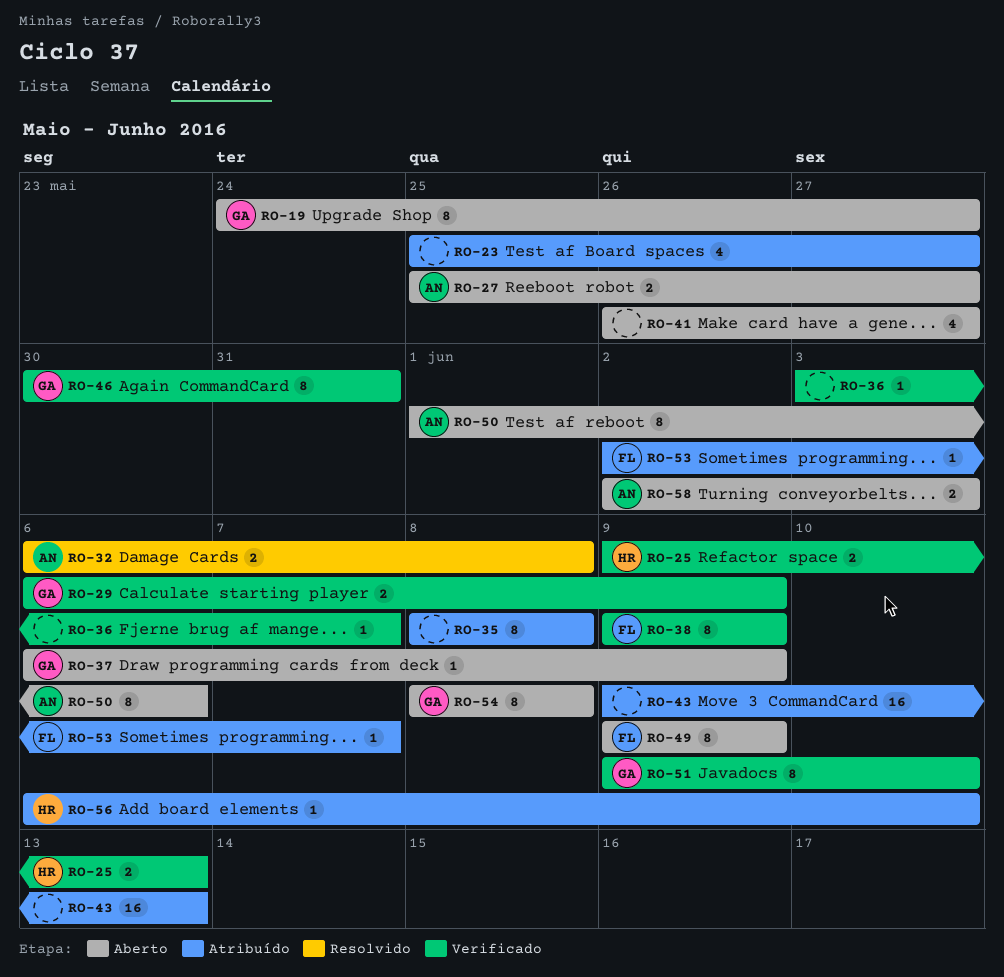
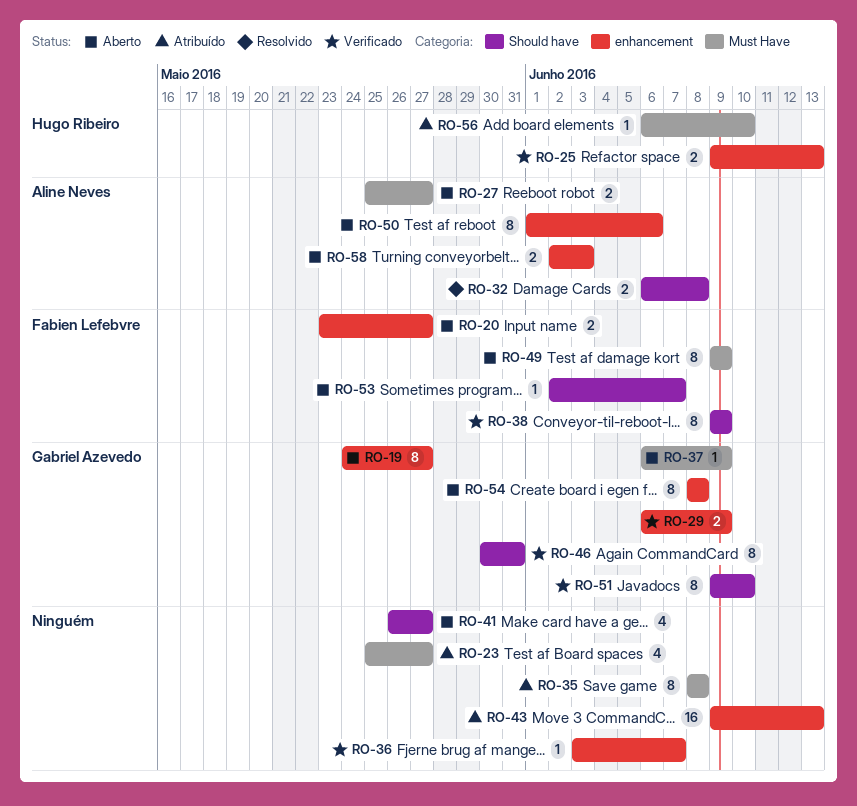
RO-20: none -> present
RO-53, status: Atribuído -> Aberto

